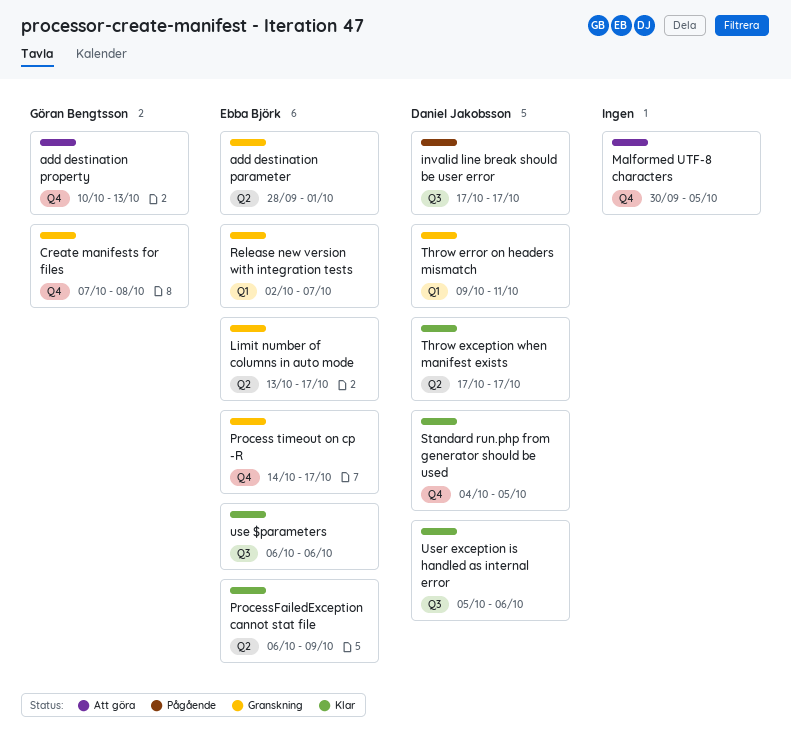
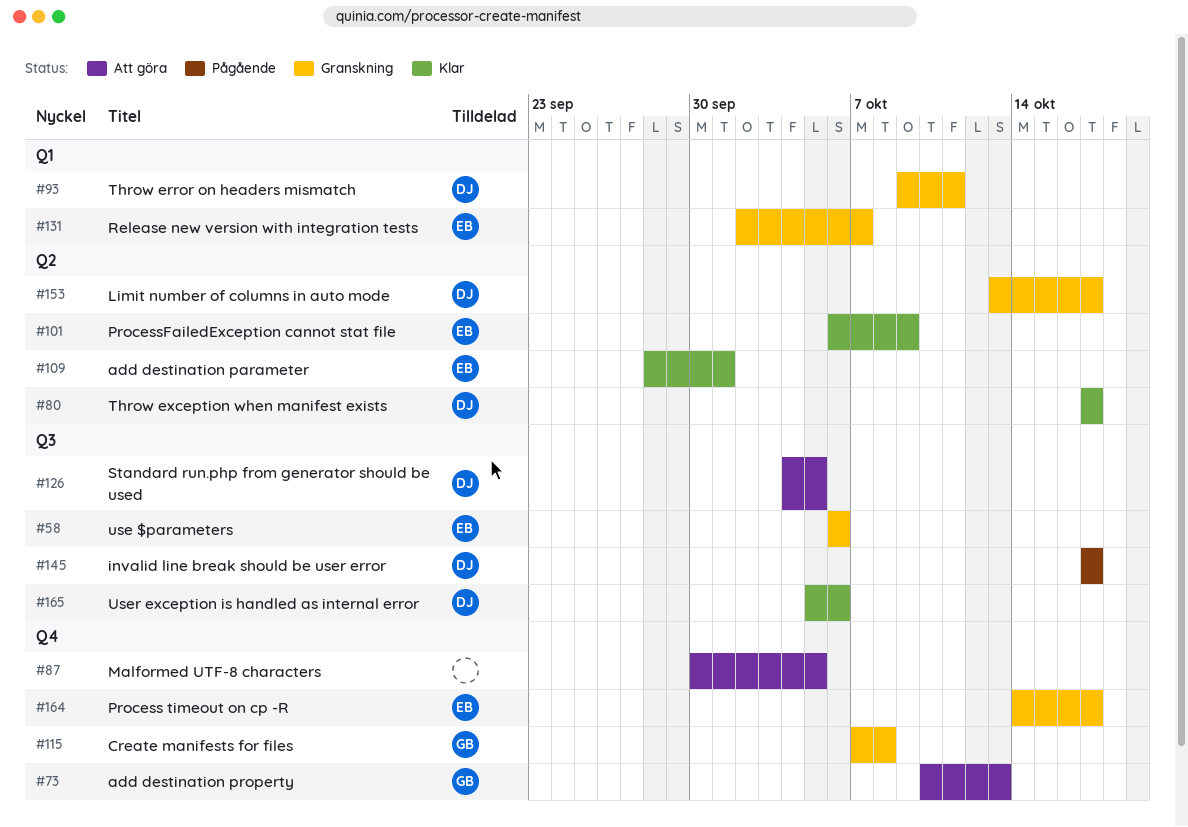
add destination parameter, status: Granskning -> Klar
Limit number of columns in auto mode, owner: Ebba Björk -> Daniel Jakobsson
Standard run.php from generator should be used, status: Klar -> Att göra
Standard run.php from generator should be used, label: Q4 -> Q3
use $parameters, status: Klar -> Granskning

